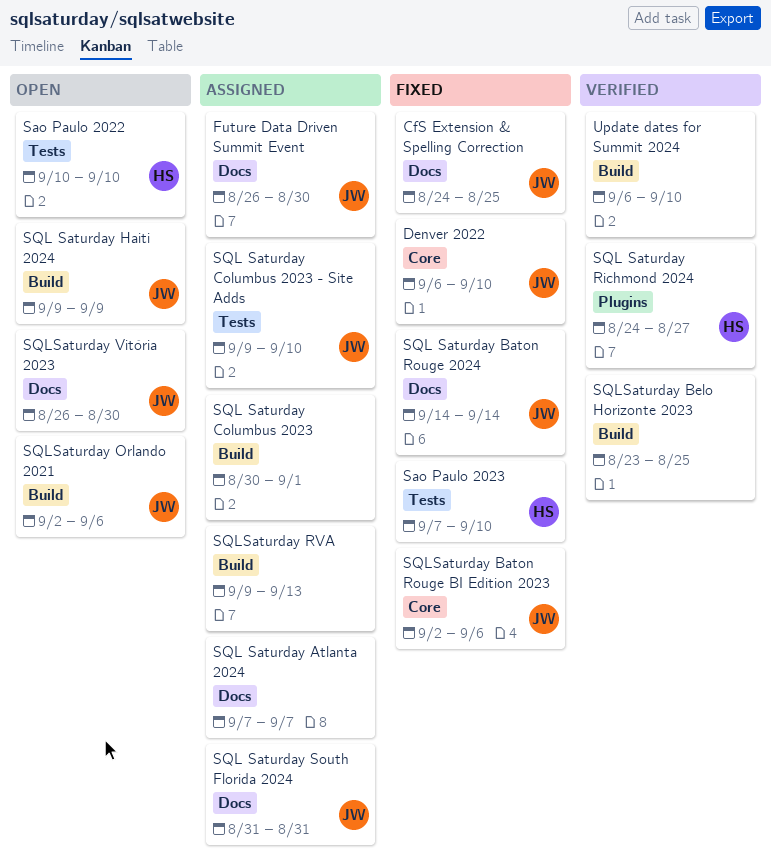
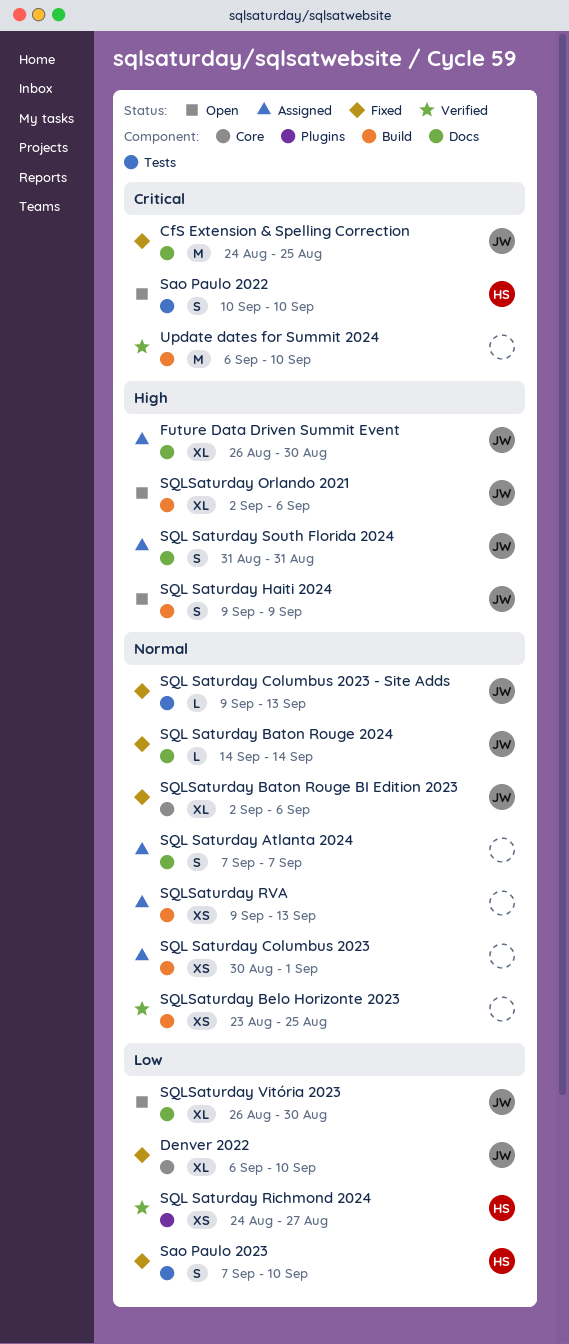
SQL Saturday Columbus 2023 - Site Adds, status: Assigned -> Fixed
SQL Saturday Columbus 2023 - Site Adds, due: Sep 10 -> Sep 13

